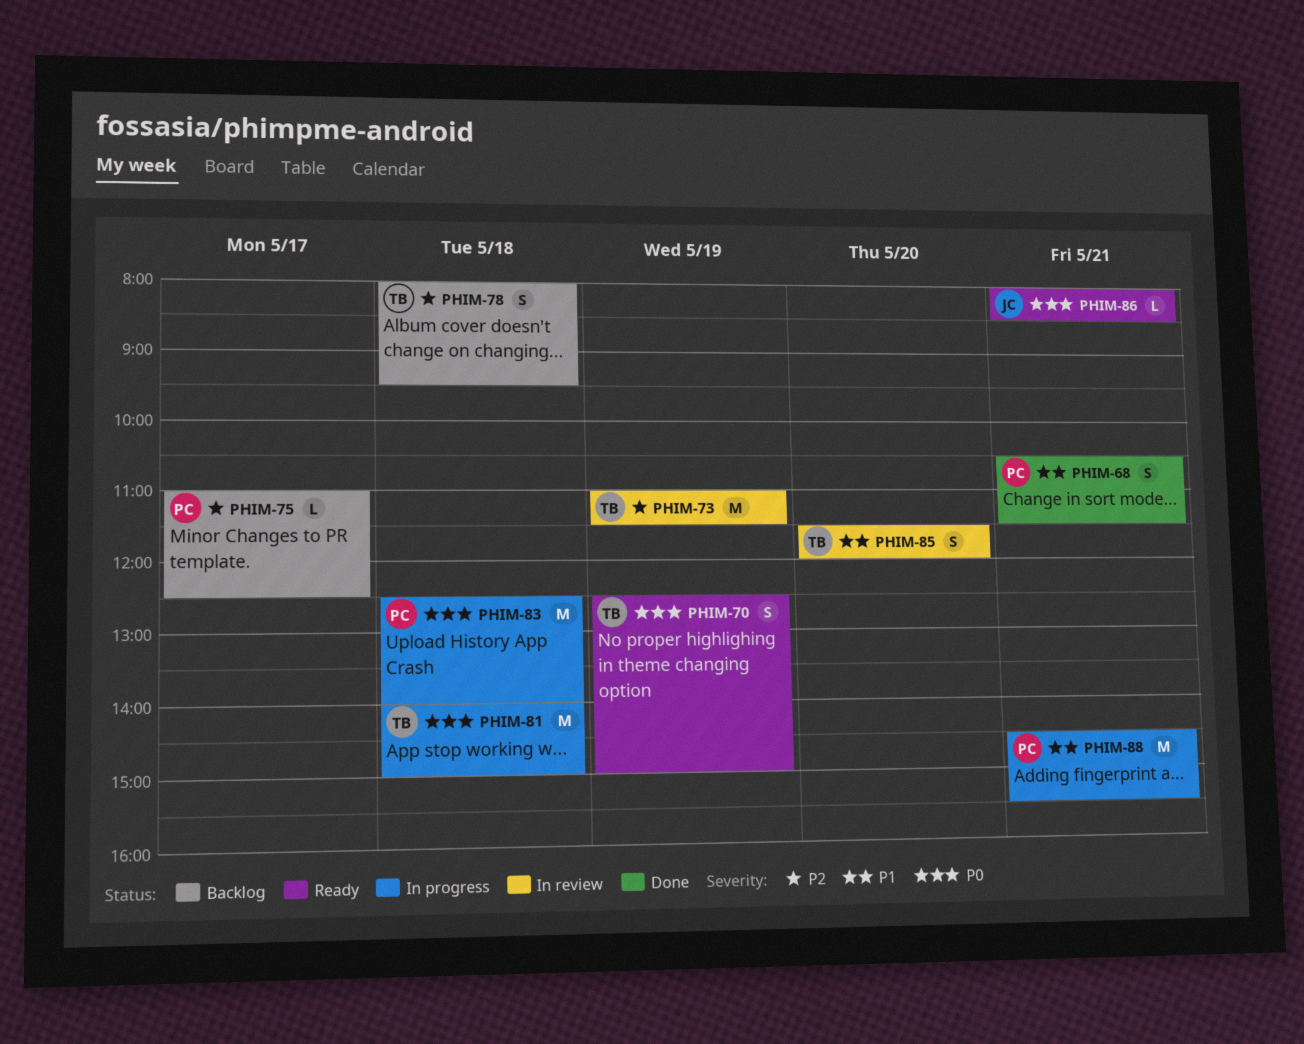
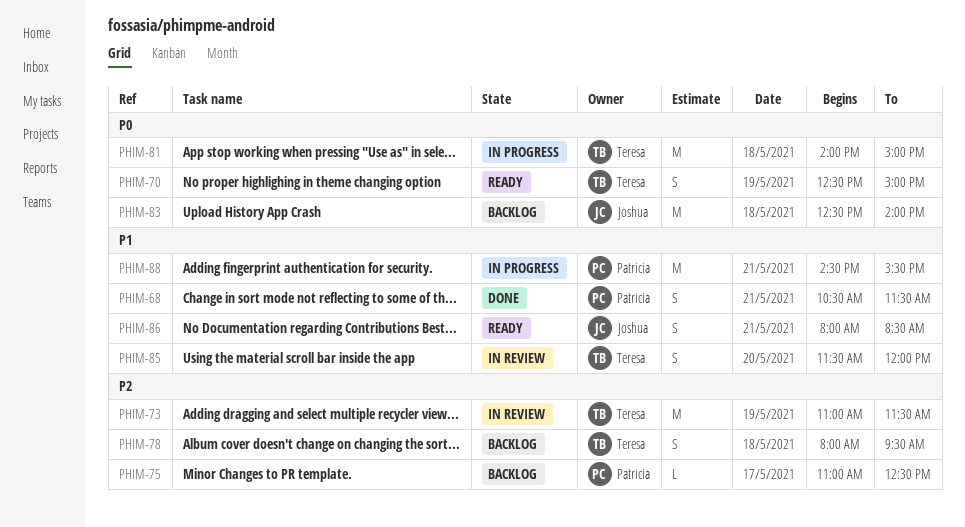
PHIM-83, status: In progress -> Backlog
PHIM-83, owner: Patricia -> Joshua
PHIM-86, priority: P0 -> P1
PHIM-86, estimate: L -> S

